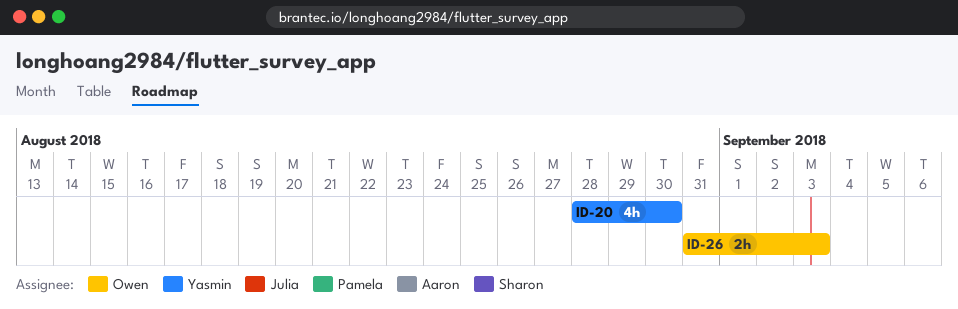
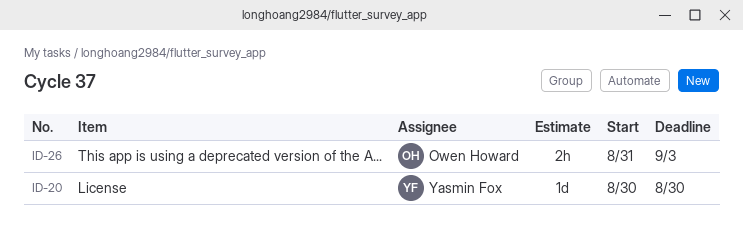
ID-20, estimate: 4h -> 1d
ID-20, start: Aug 28 -> Aug 30

